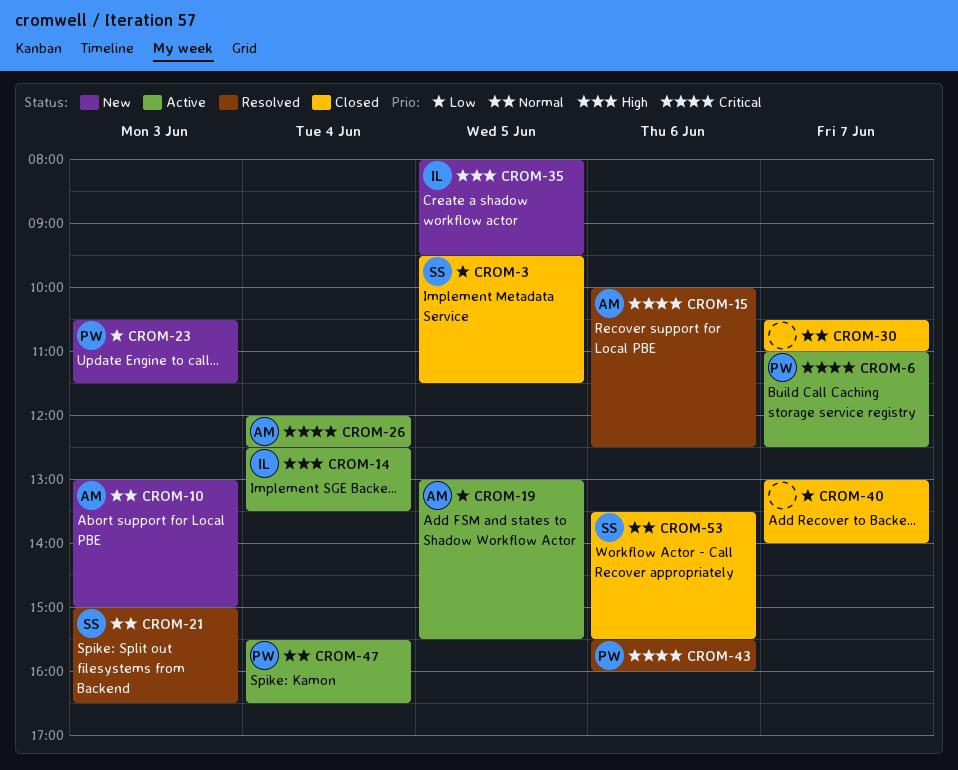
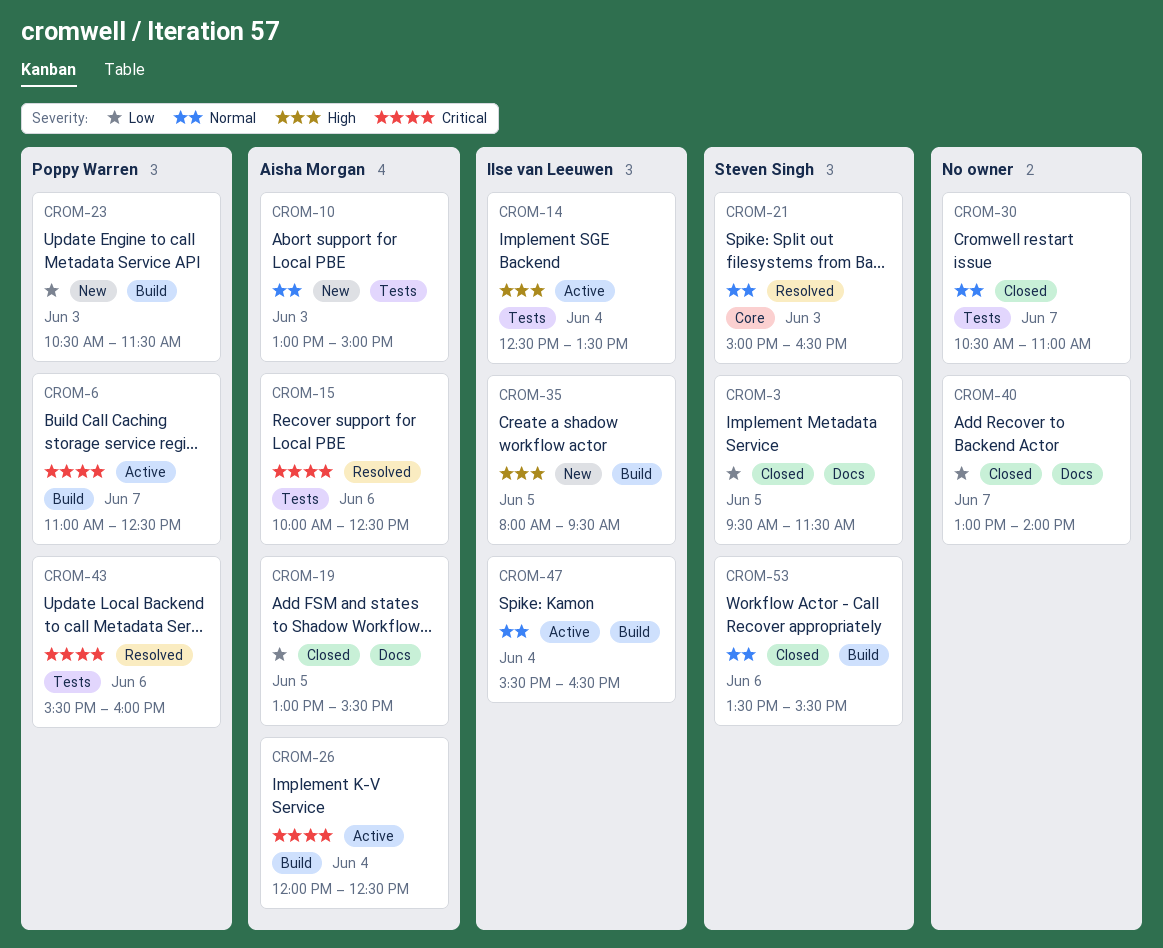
CROM-19, status: Active -> Closed
CROM-47, owner: Poppy Warren -> Ilse van Leeuwen

